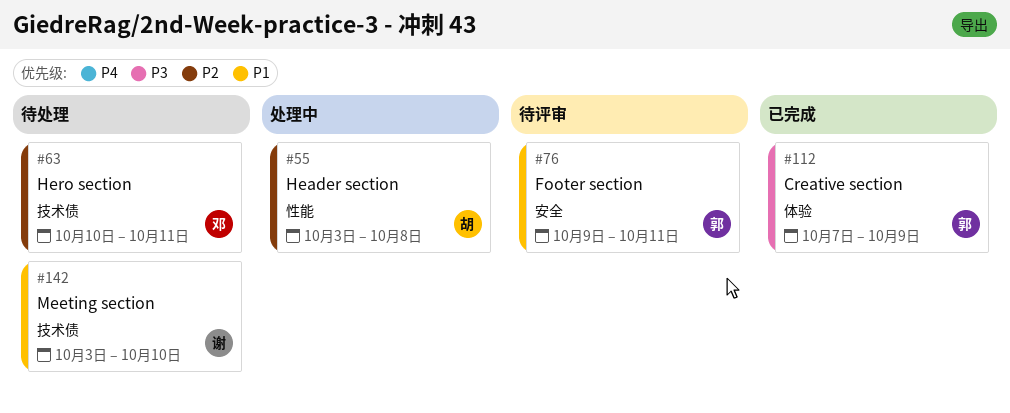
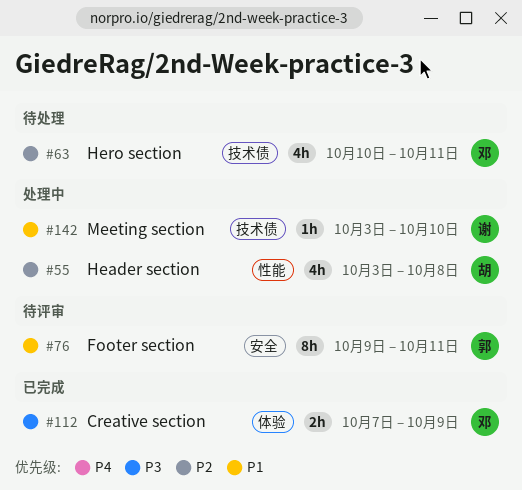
#112, owner: 郭 -> 邓
#142, status: 待处理 -> 处理中

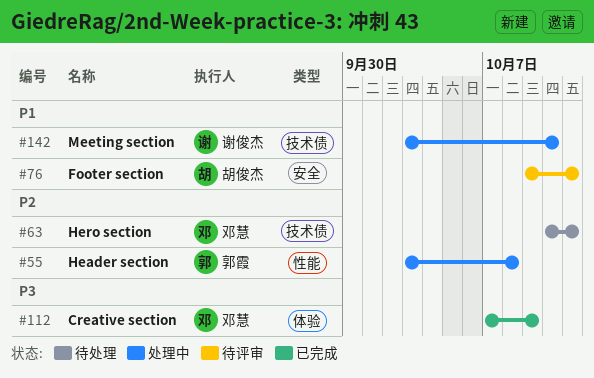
#55, owner: 胡俊杰 -> 郭霞
#76, owner: 郭霞 -> 胡俊杰

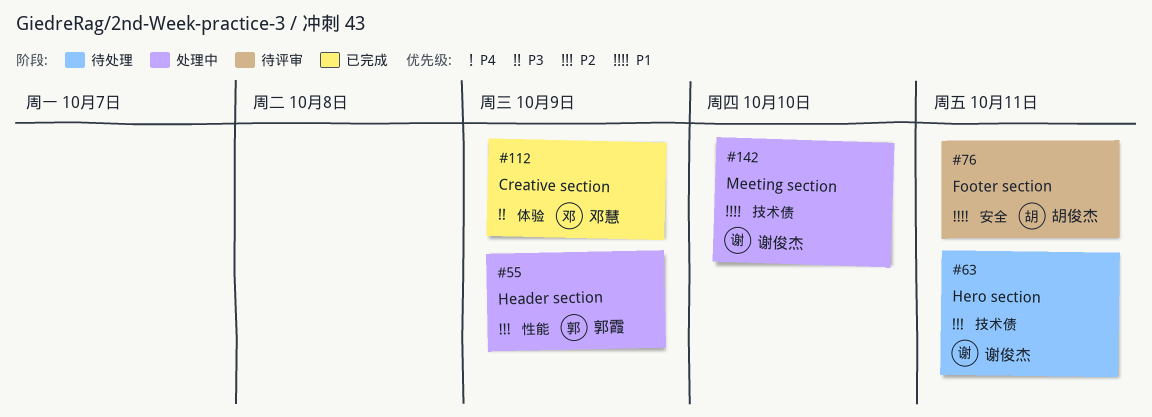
#55, due: Oct 8 -> Oct 9
#63, owner: 邓慧 -> 谢俊杰

